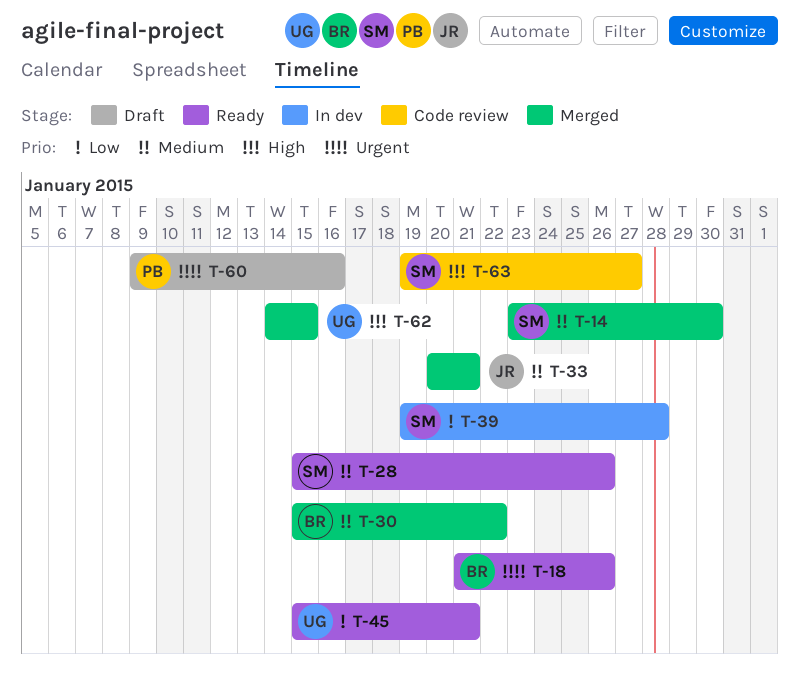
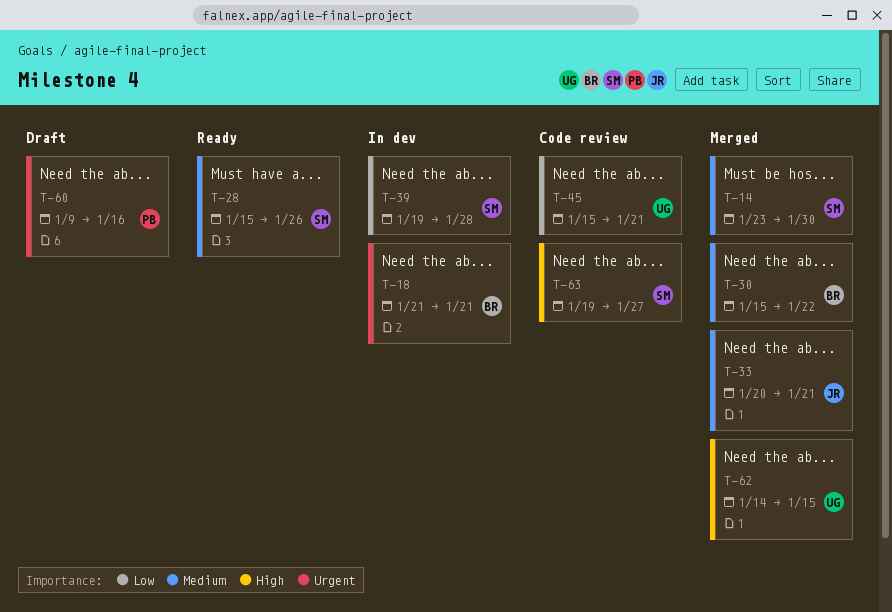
T-18, status: Ready -> In dev
T-18, due: Jan 26 -> Jan 21
T-45, status: Ready -> Code review

